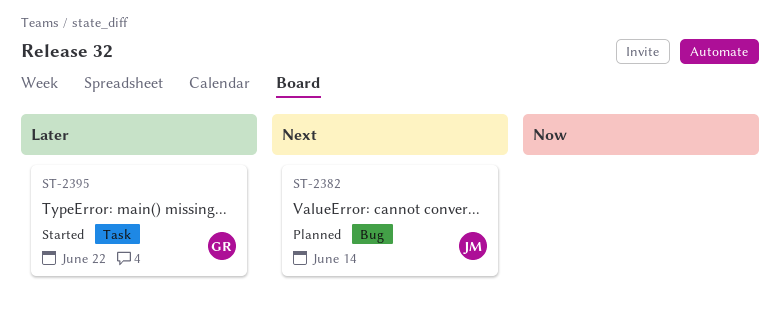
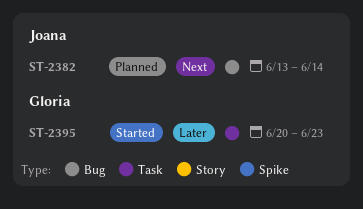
ST-2395, due: Jun 22 -> Jun 23

